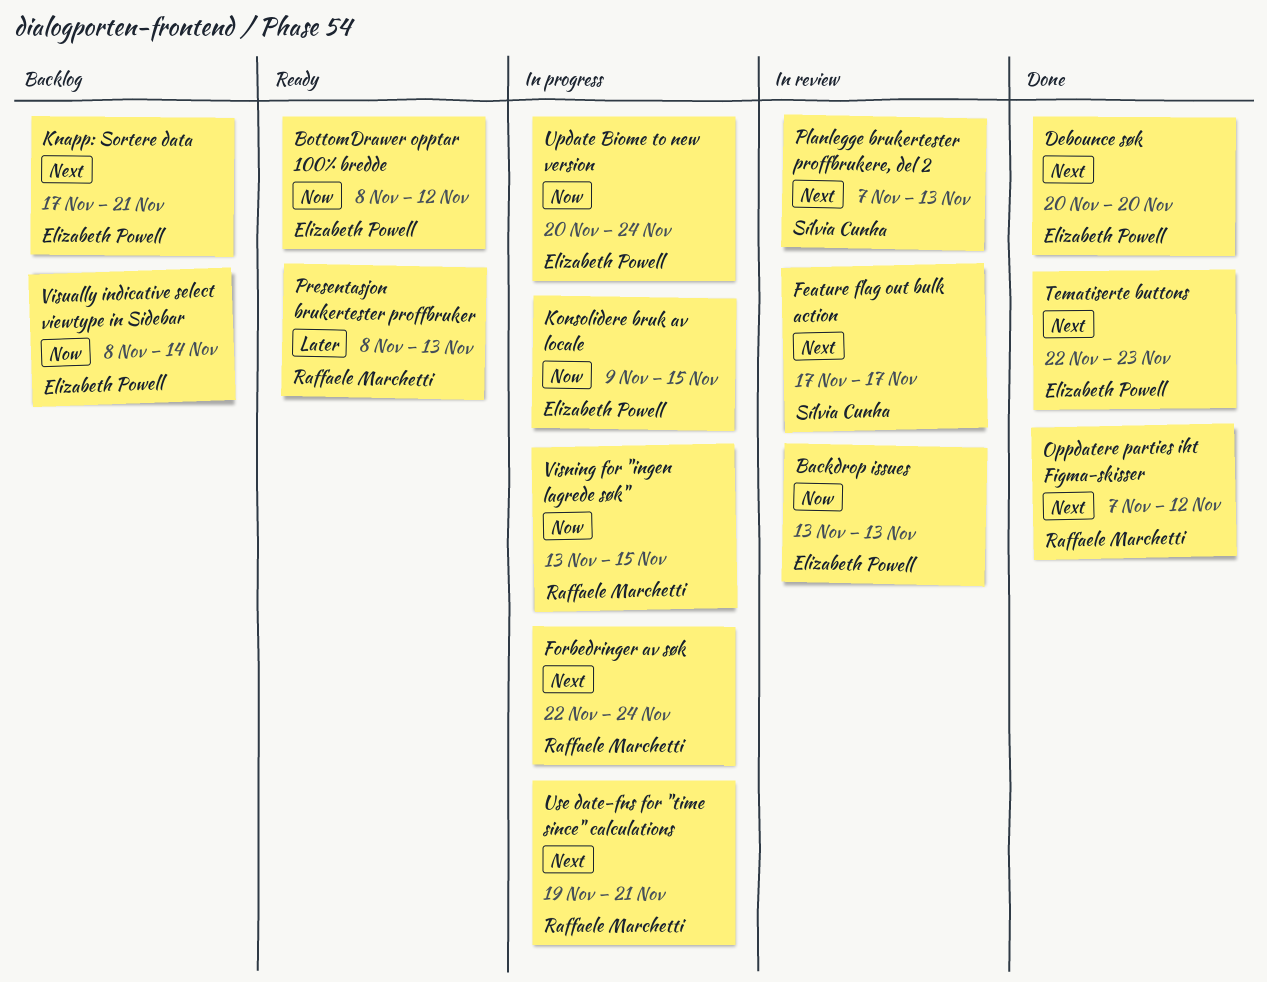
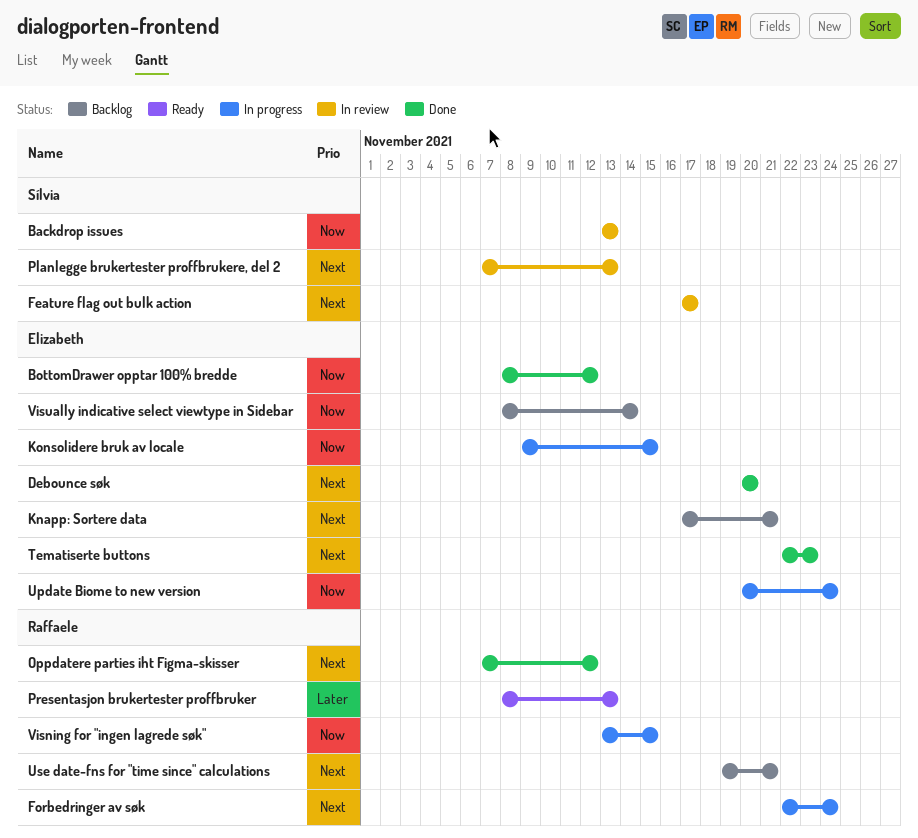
Backdrop issues, owner: Elizabeth Powell -> Sílvia Cunha
BottomDrawer opptar 100% bredde, status: Ready -> Done
Use date-fns for "time since" calculations, status: In progress -> Backlog

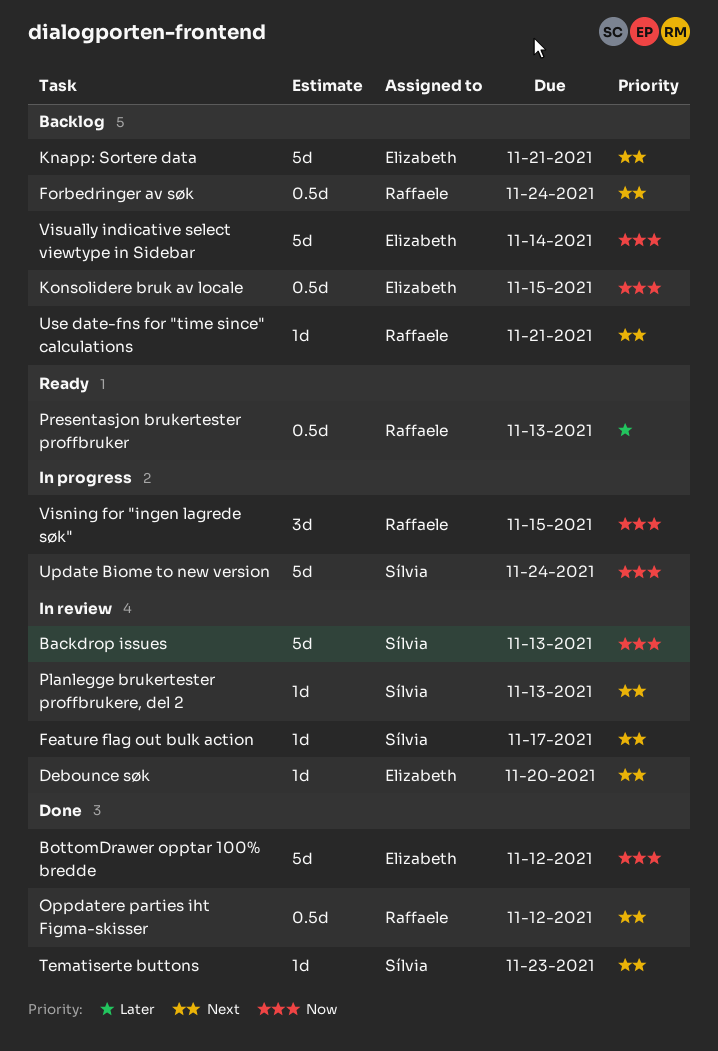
Debounce søk, status: Done -> In review
Forbedringer av søk, status: In progress -> Backlog
Konsolidere bruk av locale, status: In progress -> Backlog
Tematiserte buttons, owner: Elizabeth -> Sílvia
Update Biome to new version, owner: Elizabeth -> Sílvia

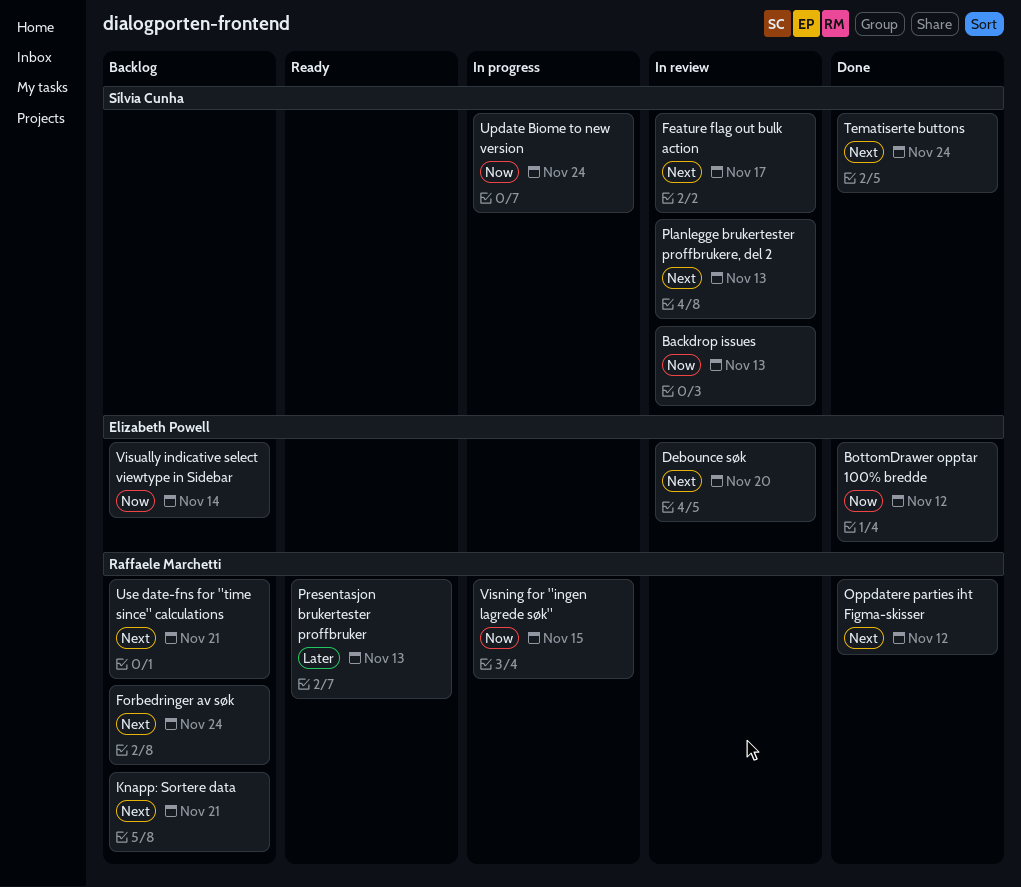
Knapp: Sortere data, owner: Elizabeth Powell -> Raffaele Marchetti
Konsolidere bruk av locale: present -> none
Tematiserte buttons, due: Nov 23 -> Nov 24

